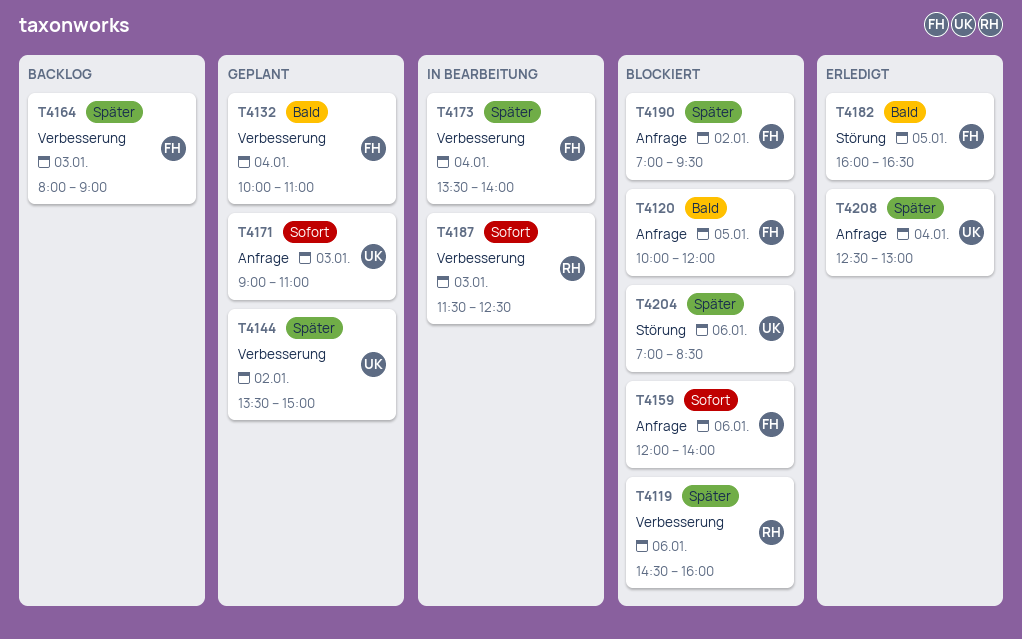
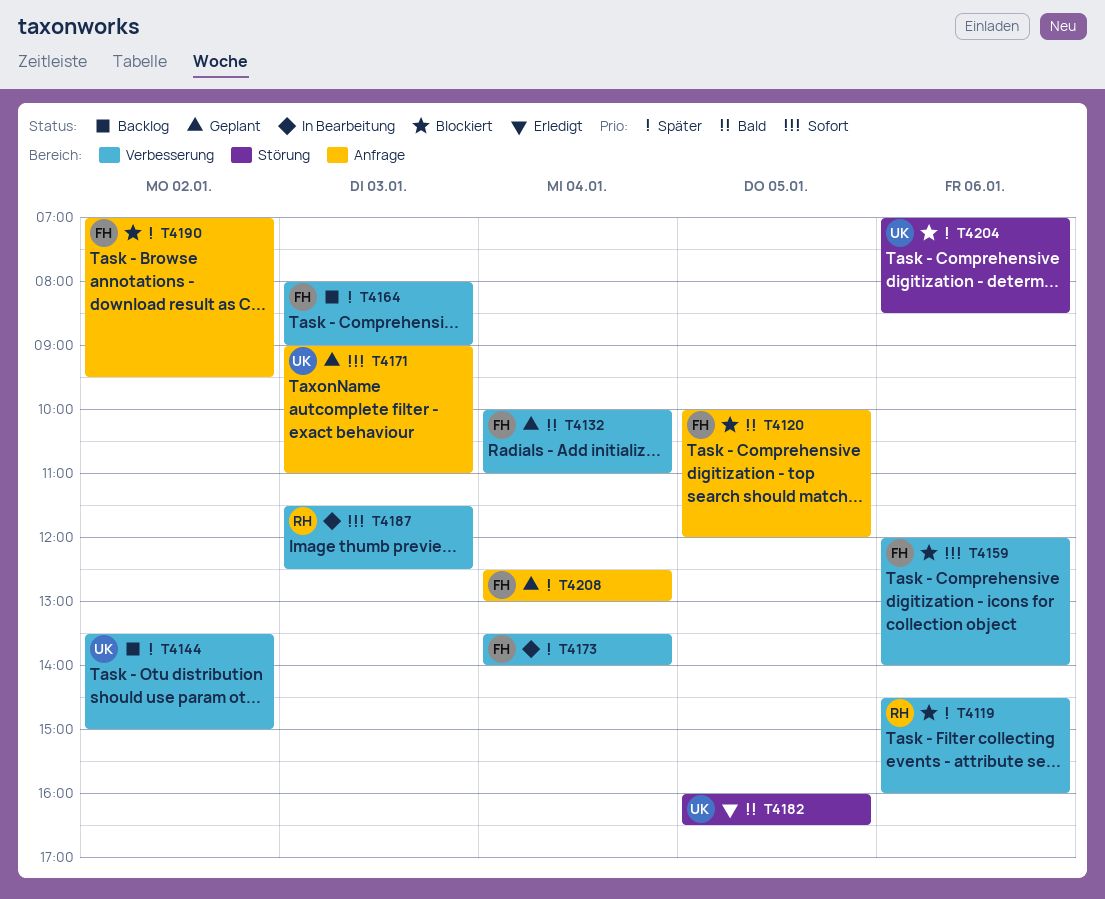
T4144, status: Geplant -> Backlog
T4159, label: Anfrage -> Verbesserung
T4182, owner: FH -> UK
T4208, status: Erledigt -> Geplant
T4208, owner: UK -> FH

